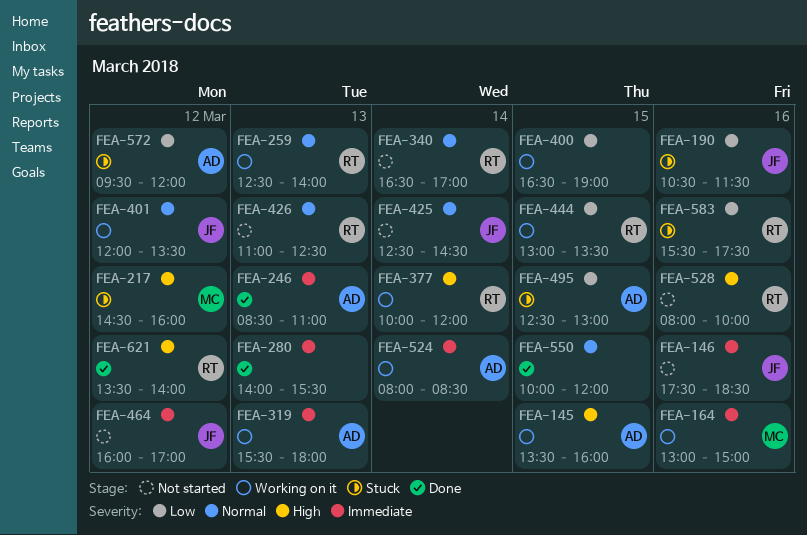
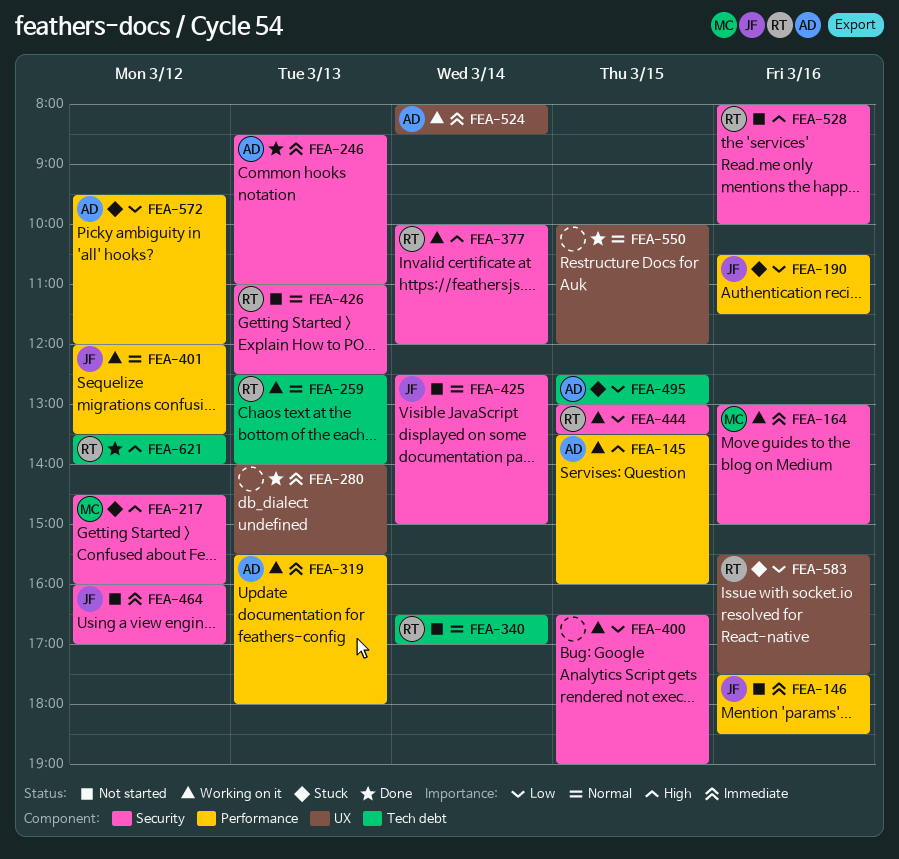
FEA-425, ends: 14:30 -> 15:00

